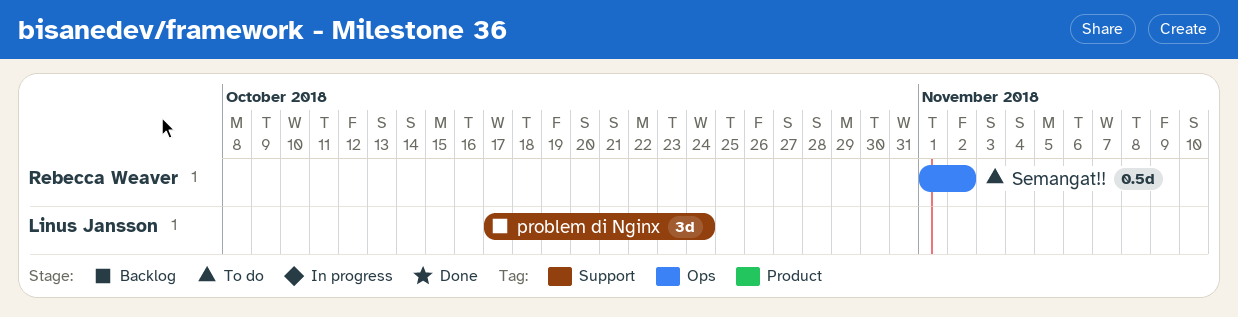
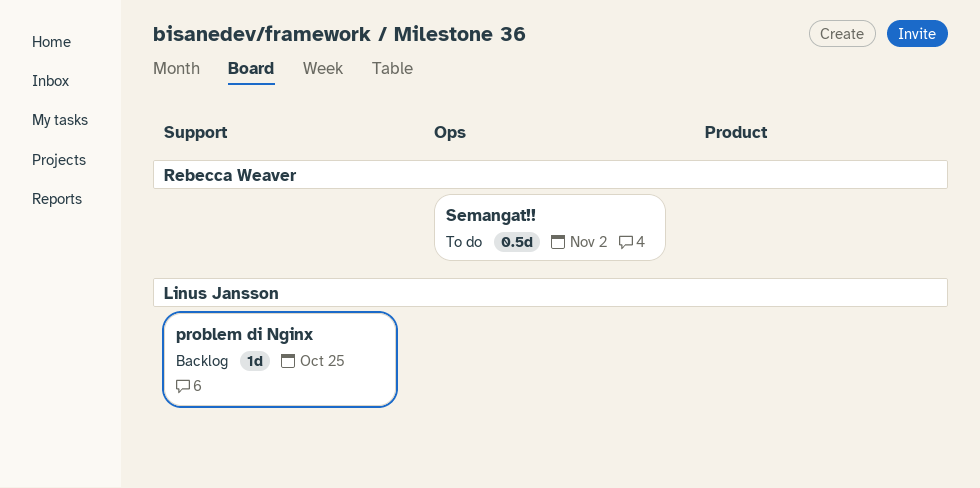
problem di Nginx, estimate: 3d -> 1d
problem di Nginx, due: Oct 24 -> Oct 25

